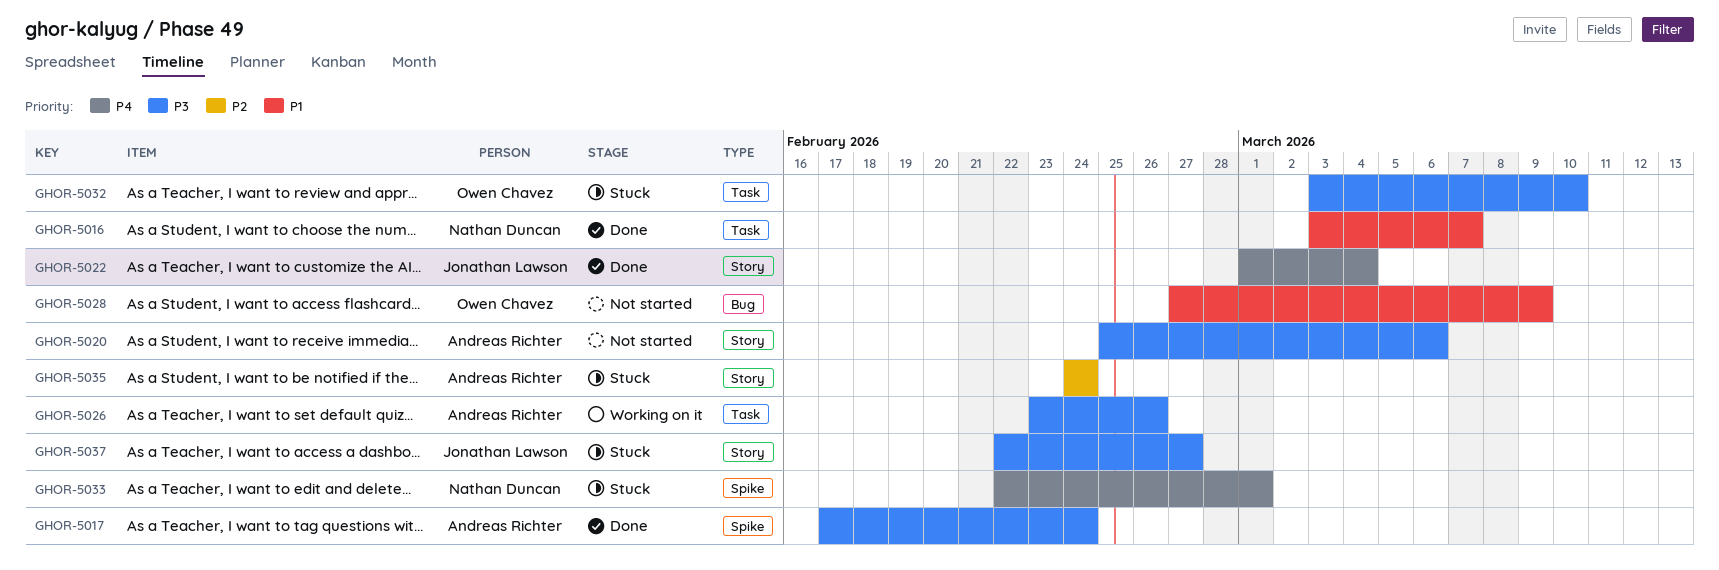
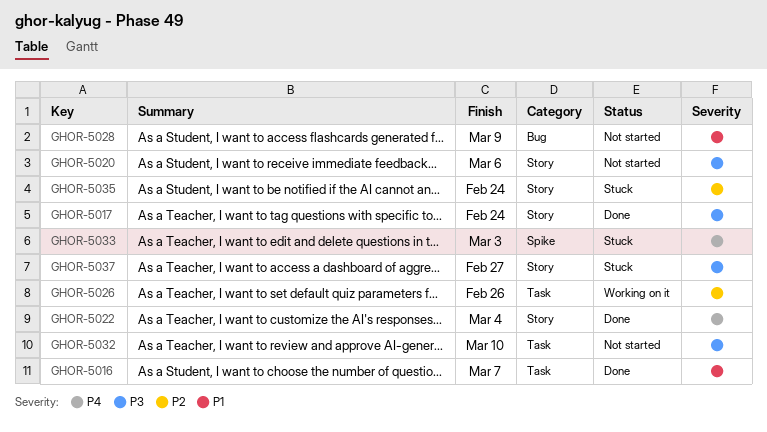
GHOR-5017, label: Spike -> Story
GHOR-5026, priority: P3 -> P2
GHOR-5032, status: Stuck -> Not started
GHOR-5033, due: Mar 1 -> Mar 3

